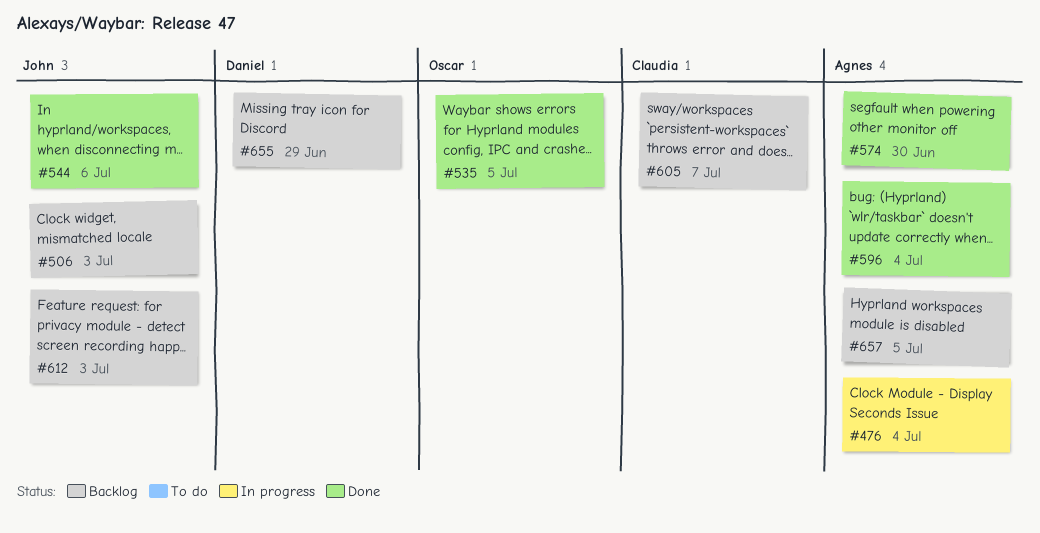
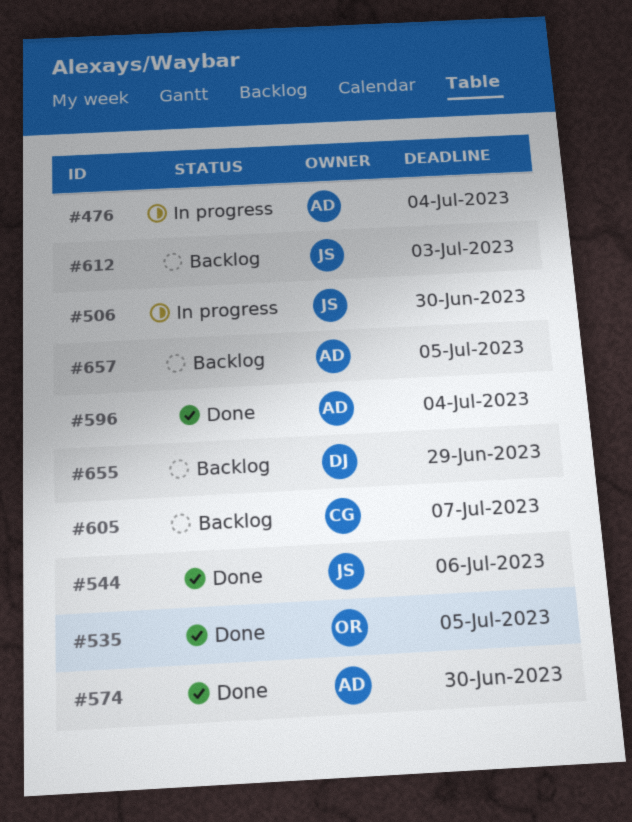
#506, status: Backlog -> In progress
#506, due: Jul 3 -> Jun 30

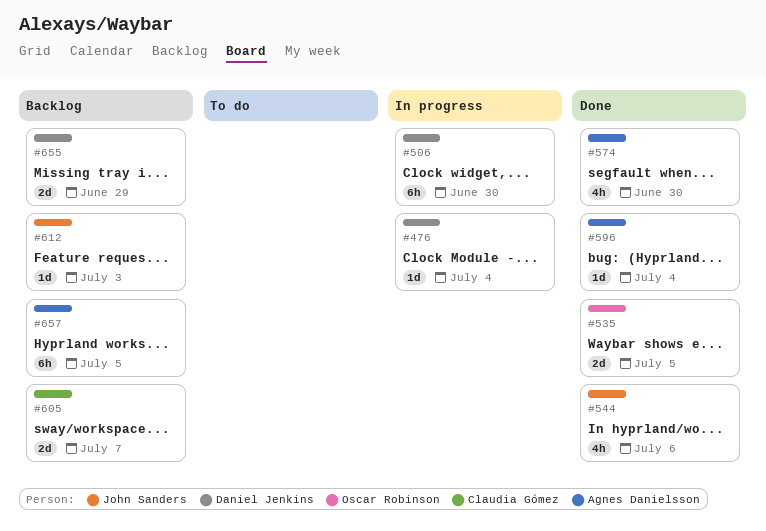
#476, owner: Agnes Danielsson -> Daniel Jenkins
#506, owner: John Sanders -> Daniel Jenkins

